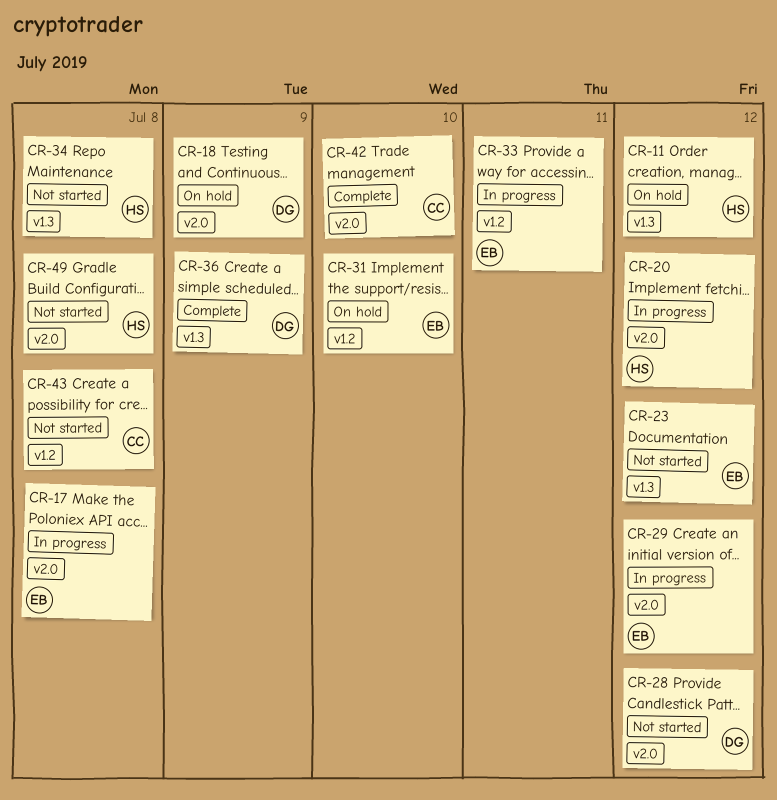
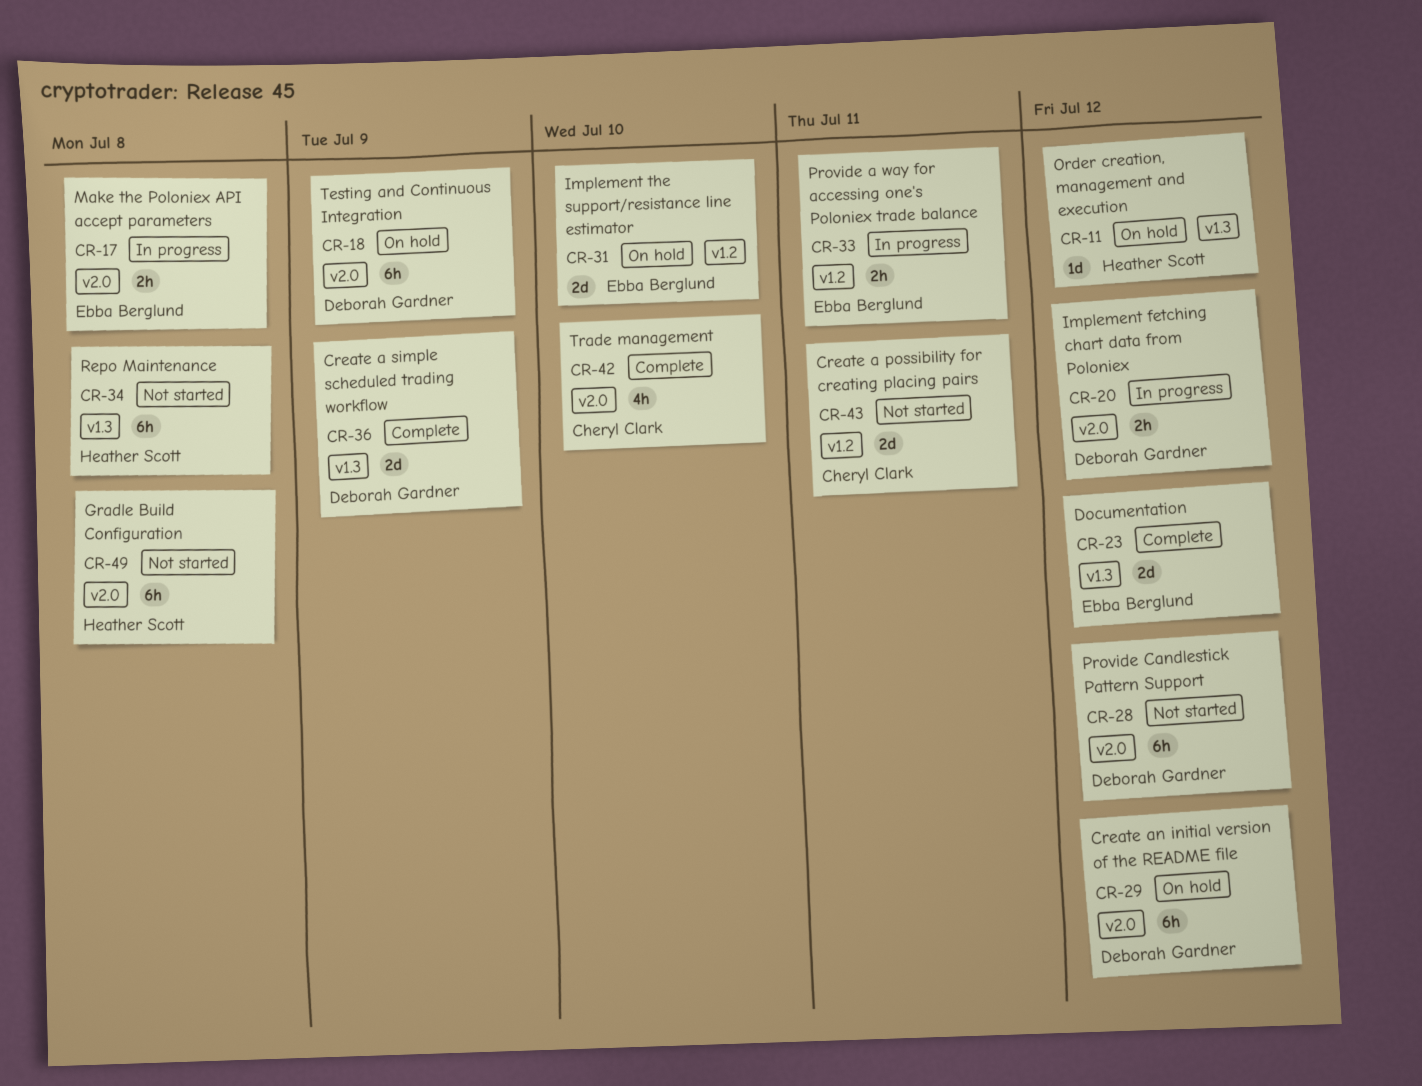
CR-20, owner: Heather Scott -> Deborah Gardner
CR-23, status: Not started -> Complete
CR-29, status: In progress -> On hold
CR-29, owner: Ebba Berglund -> Deborah Gardner
CR-43, due: Jul 8 -> Jul 11

